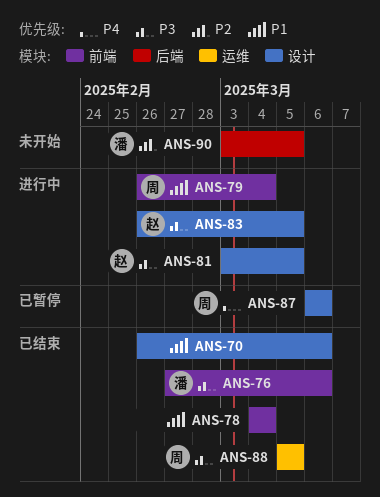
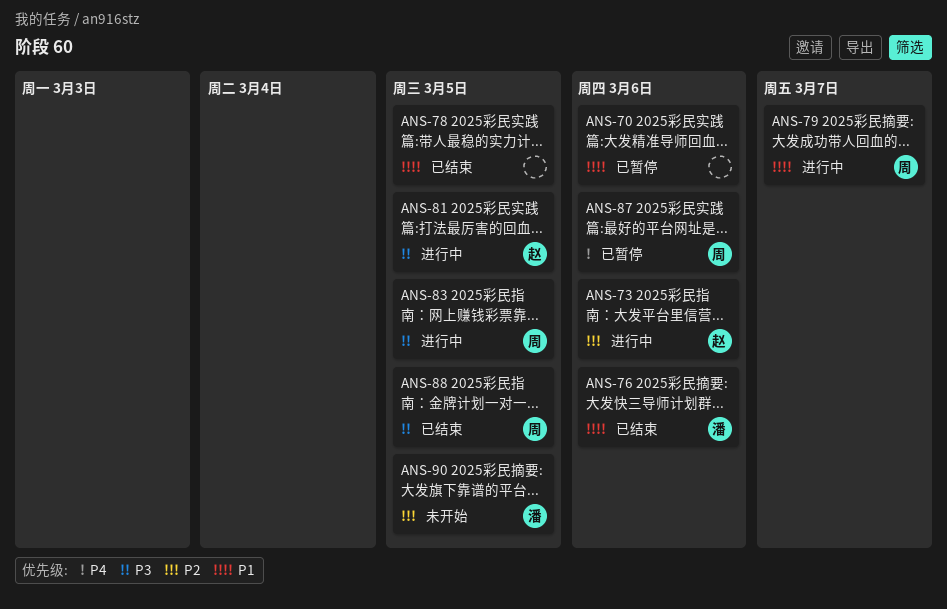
ANS-70, status: 已结束 -> 已暂停
ANS-73: none -> present
ANS-76, priority: P3 -> P1
ANS-78, due: Mar 4 -> Mar 5
ANS-79, due: Mar 4 -> Mar 7
ANS-83, owner: 赵 -> 周

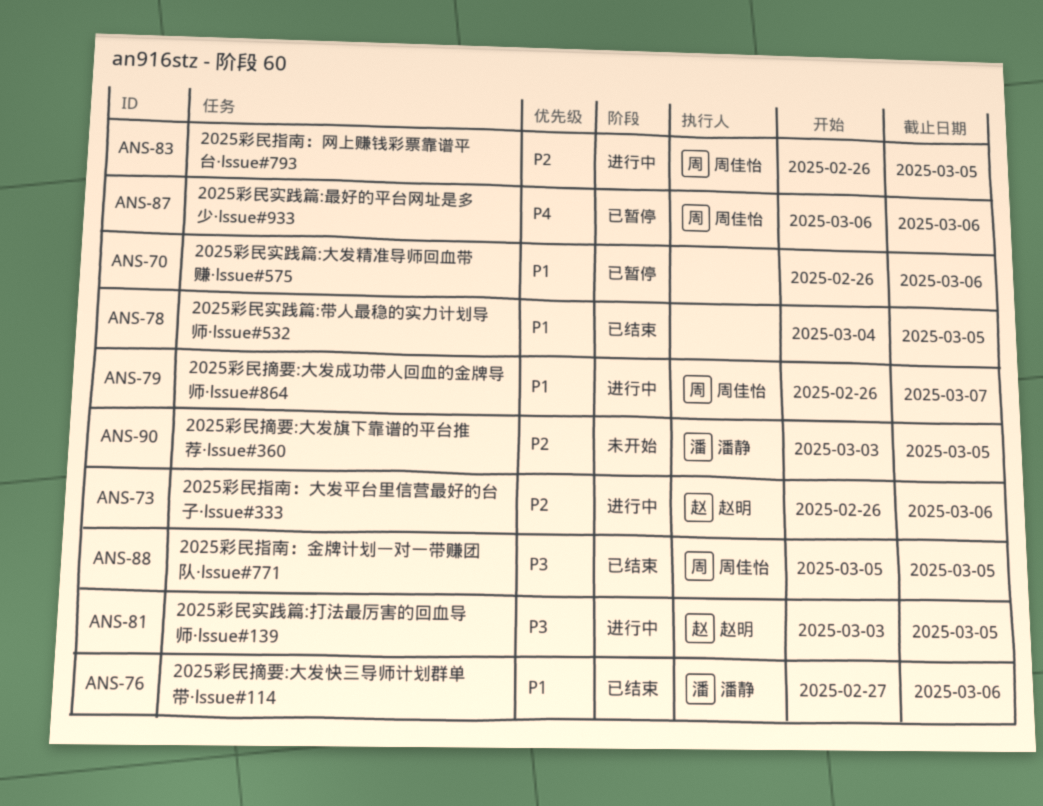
ANS-83, priority: P3 -> P2

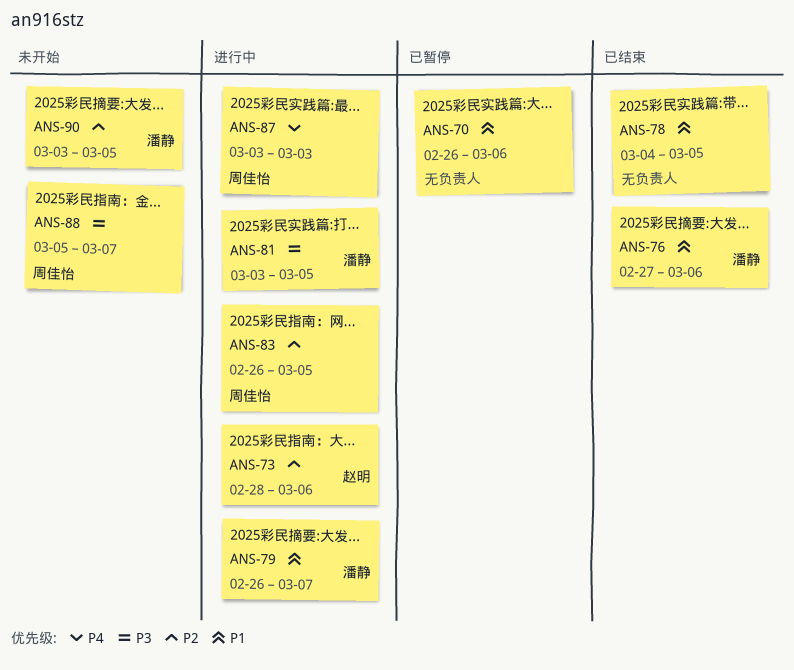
ANS-73, start: Feb 26 -> Feb 28
ANS-79, owner: 周佳怡 -> 潘静
ANS-81, owner: 赵明 -> 潘静
ANS-87, status: 已暂停 -> 进行中
ANS-87, start: Mar 6 -> Mar 3
ANS-87, due: Mar 6 -> Mar 3
ANS-88, status: 已结束 -> 未开始
ANS-88, due: Mar 5 -> Mar 7

